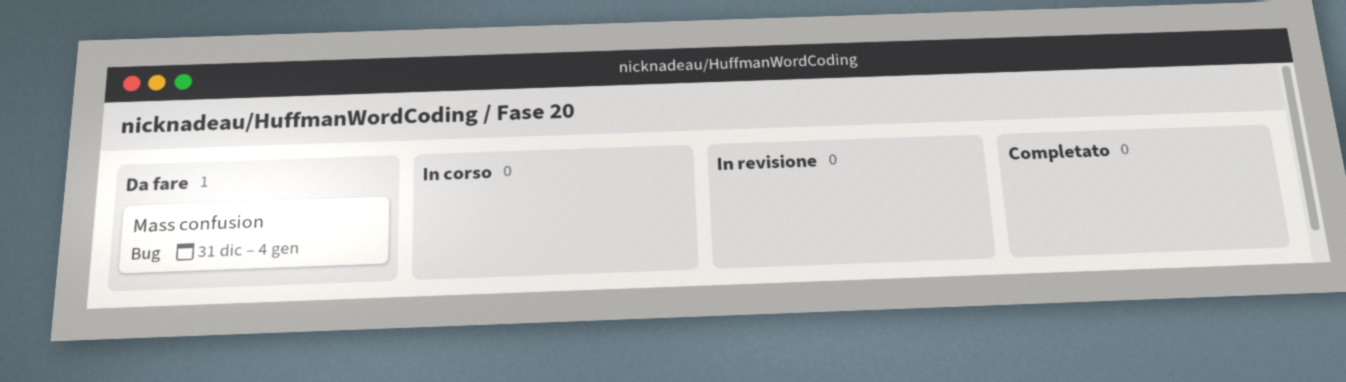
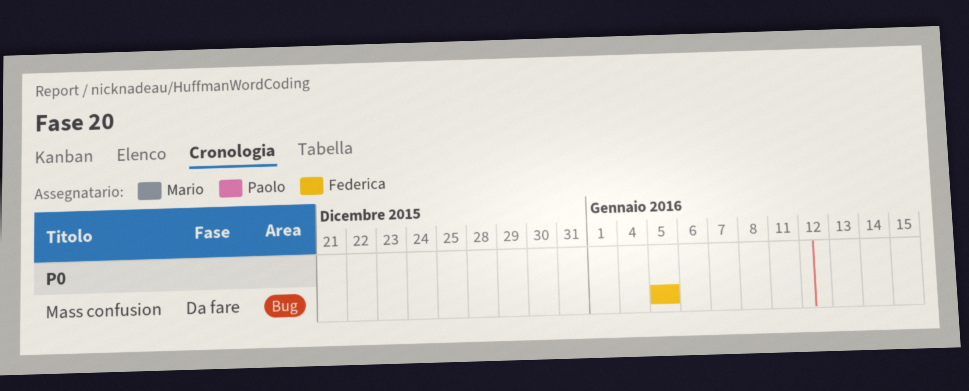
Mass confusion, start: Dec 31 -> Jan 5
Mass confusion, due: Jan 4 -> Jan 5

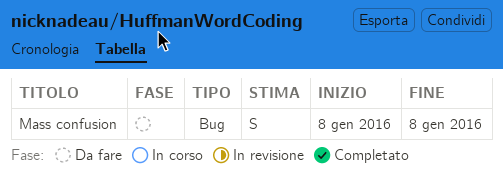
Mass confusion, start: Jan 5 -> Jan 8
Mass confusion, due: Jan 5 -> Jan 8

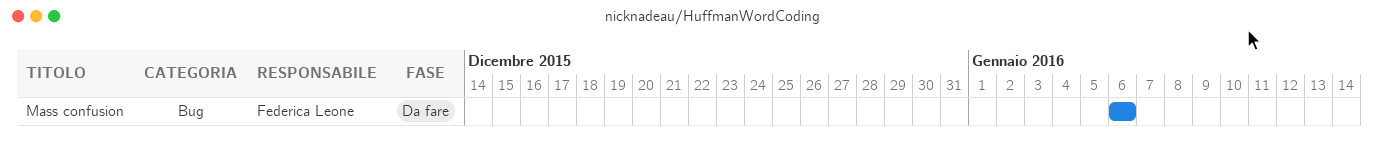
Mass confusion, start: Jan 8 -> Jan 6
Mass confusion, due: Jan 8 -> Jan 6

